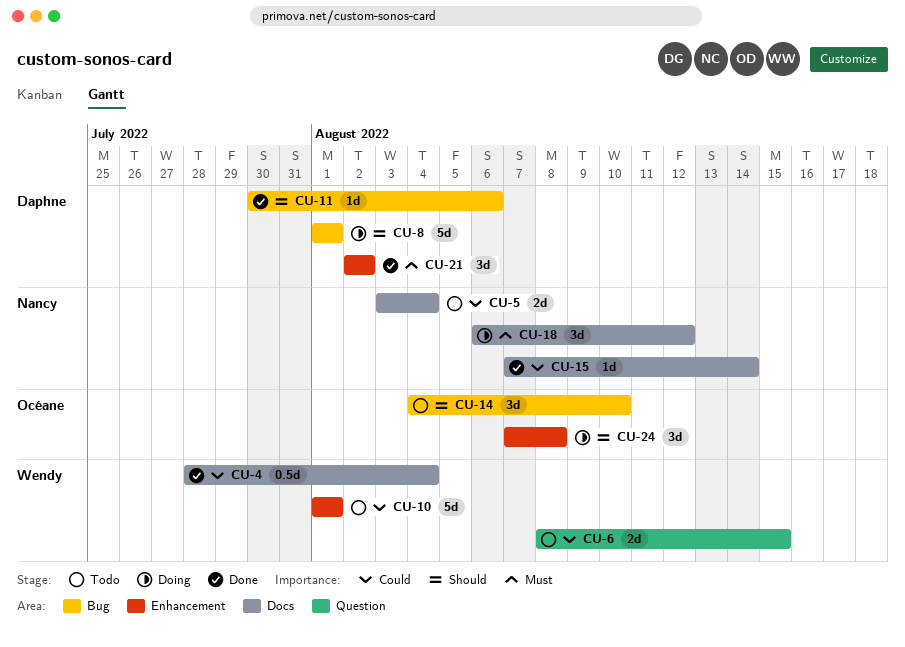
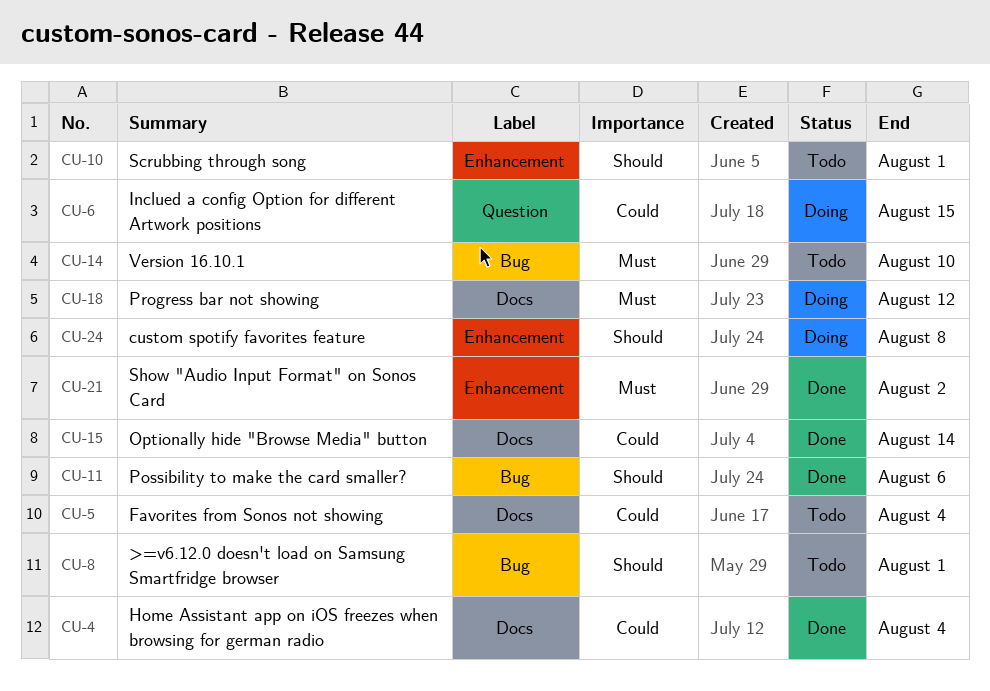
CU-6, status: Todo -> Doing
CU-8, status: Doing -> Todo
CU-10, priority: Could -> Should
CU-14, priority: Should -> Must

